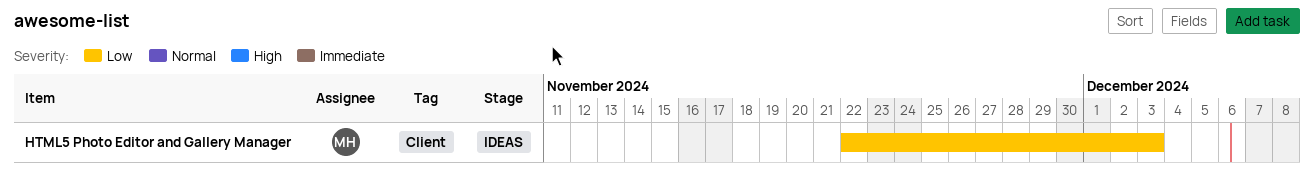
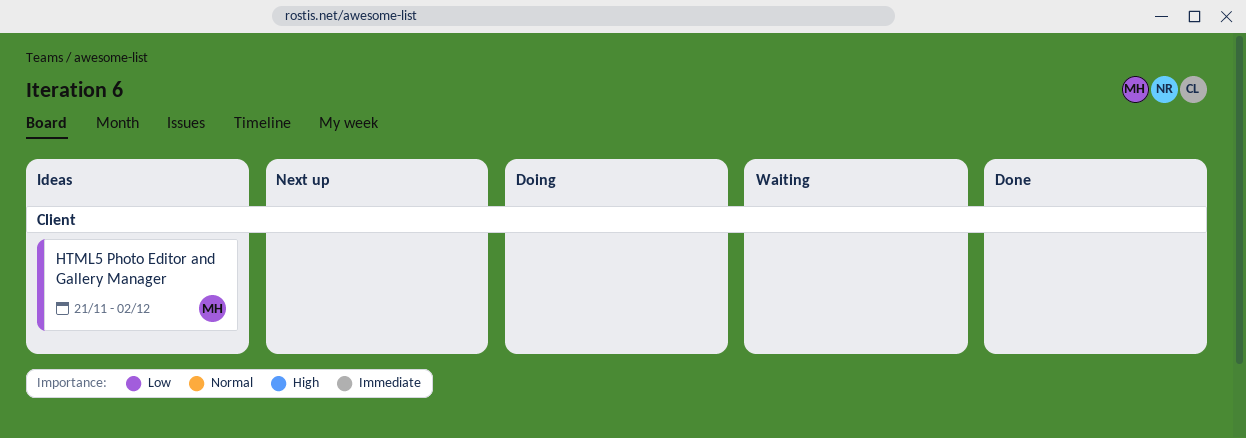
HTML5 Photo Editor and Gallery Manager, start: Nov 22 -> Nov 21
HTML5 Photo Editor and Gallery Manager, due: Dec 3 -> Dec 2

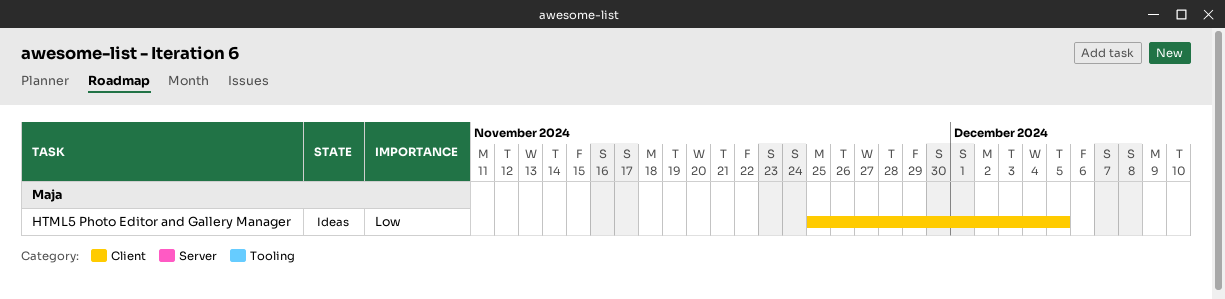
HTML5 Photo Editor and Gallery Manager, start: Nov 21 -> Nov 25
HTML5 Photo Editor and Gallery Manager, due: Dec 2 -> Dec 5

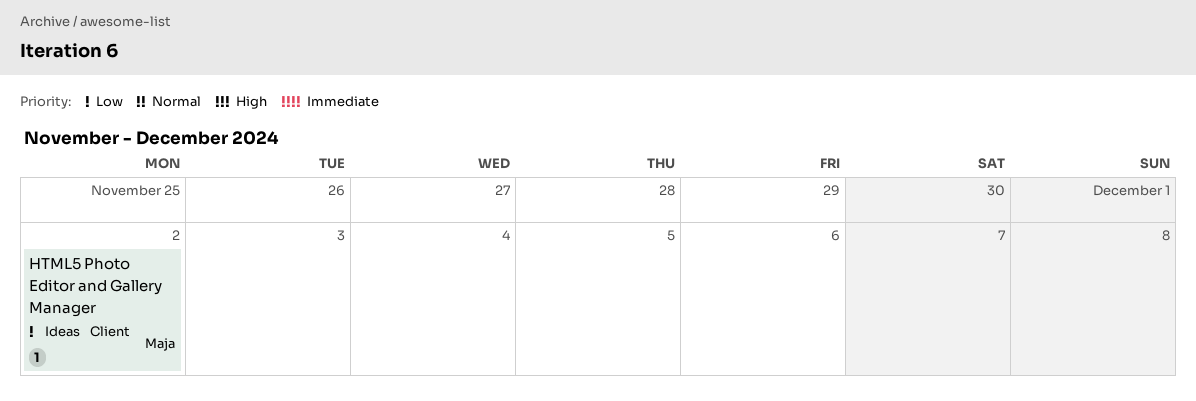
HTML5 Photo Editor and Gallery Manager, due: Dec 5 -> Dec 2

